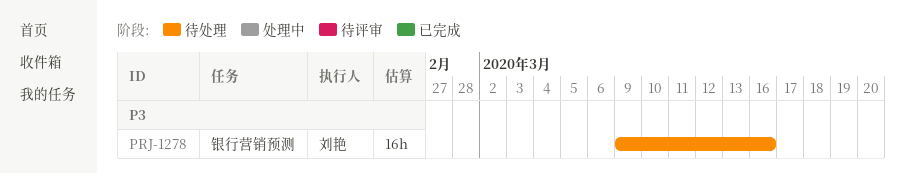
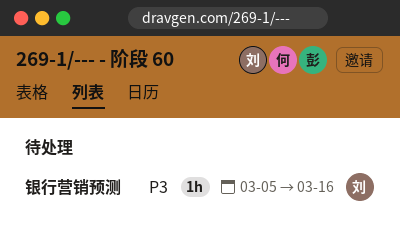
银行营销预测, estimate: 16h -> 1h
银行营销预测, start: Mar 9 -> Mar 5

